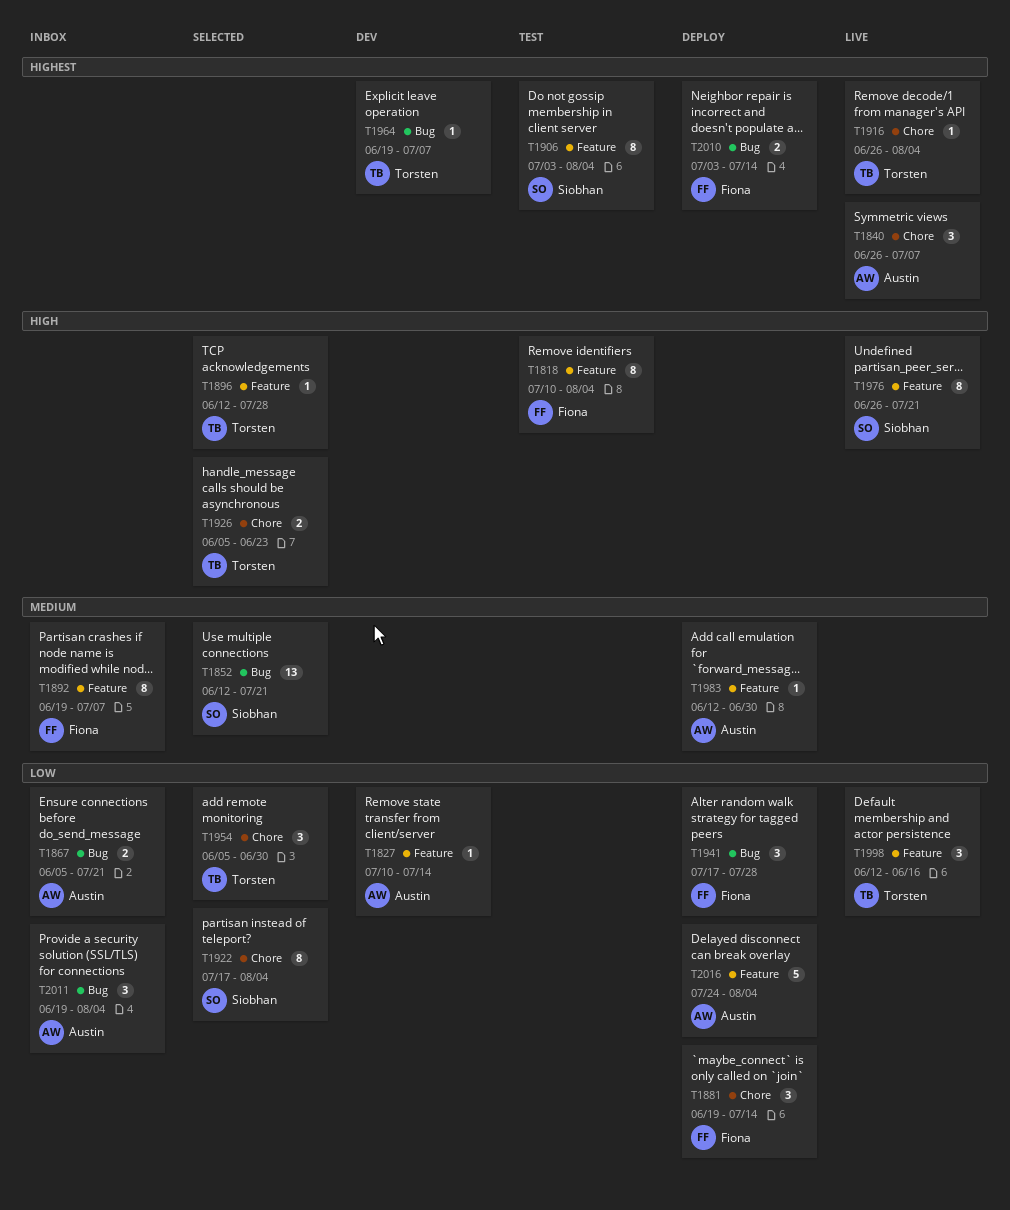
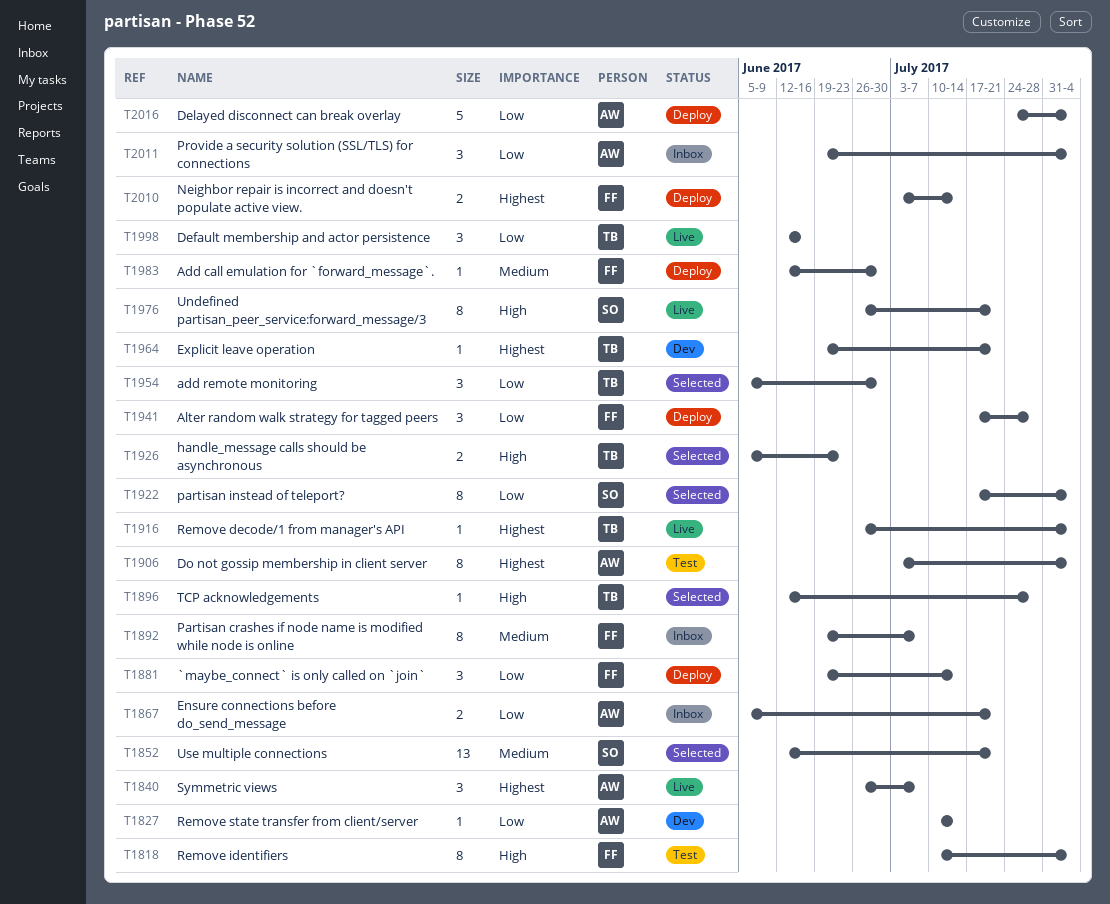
T1906, owner: Siobhan -> Austin
T1964, due: Jul 7 -> Jul 21
T1983, owner: Austin -> Fiona

